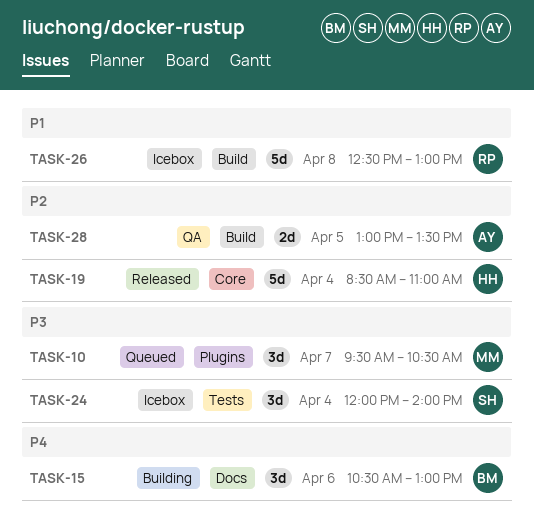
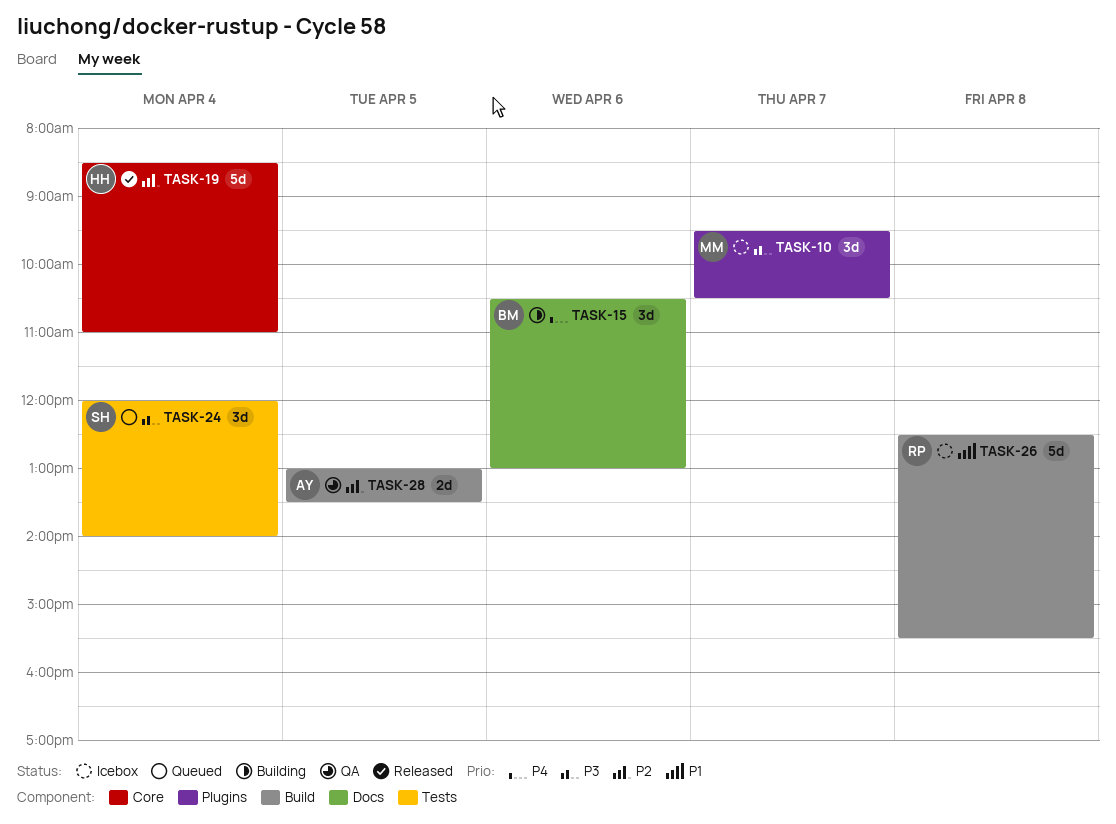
TASK-10, status: Queued -> Icebox
TASK-24, status: Icebox -> Queued
TASK-26, ends: 13:00 -> 15:30

